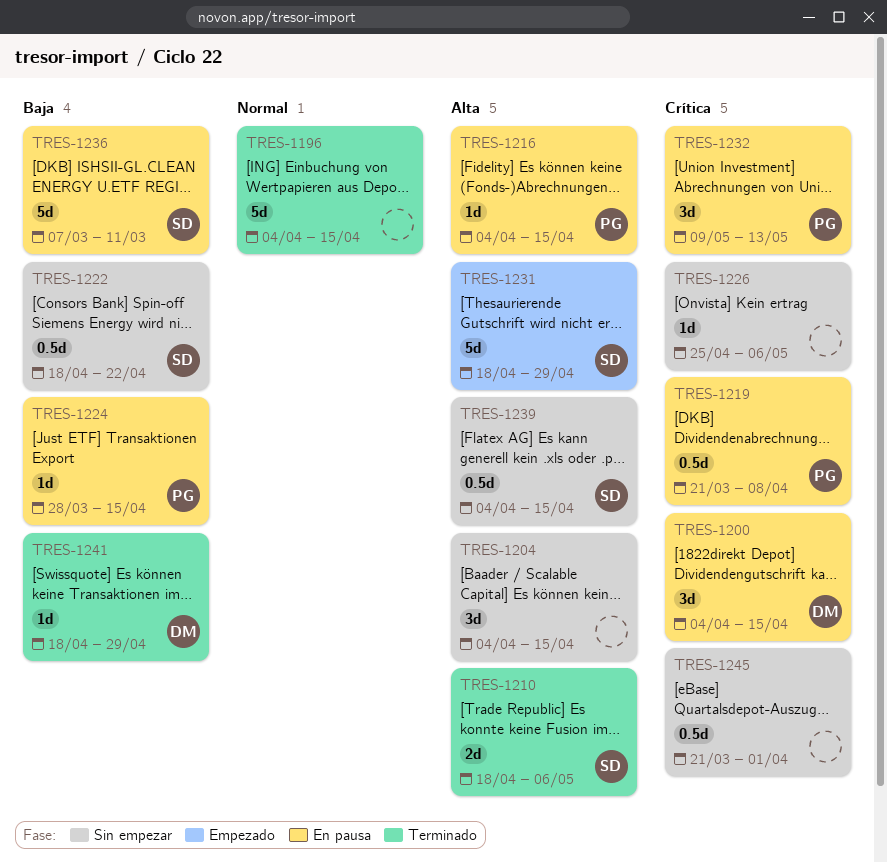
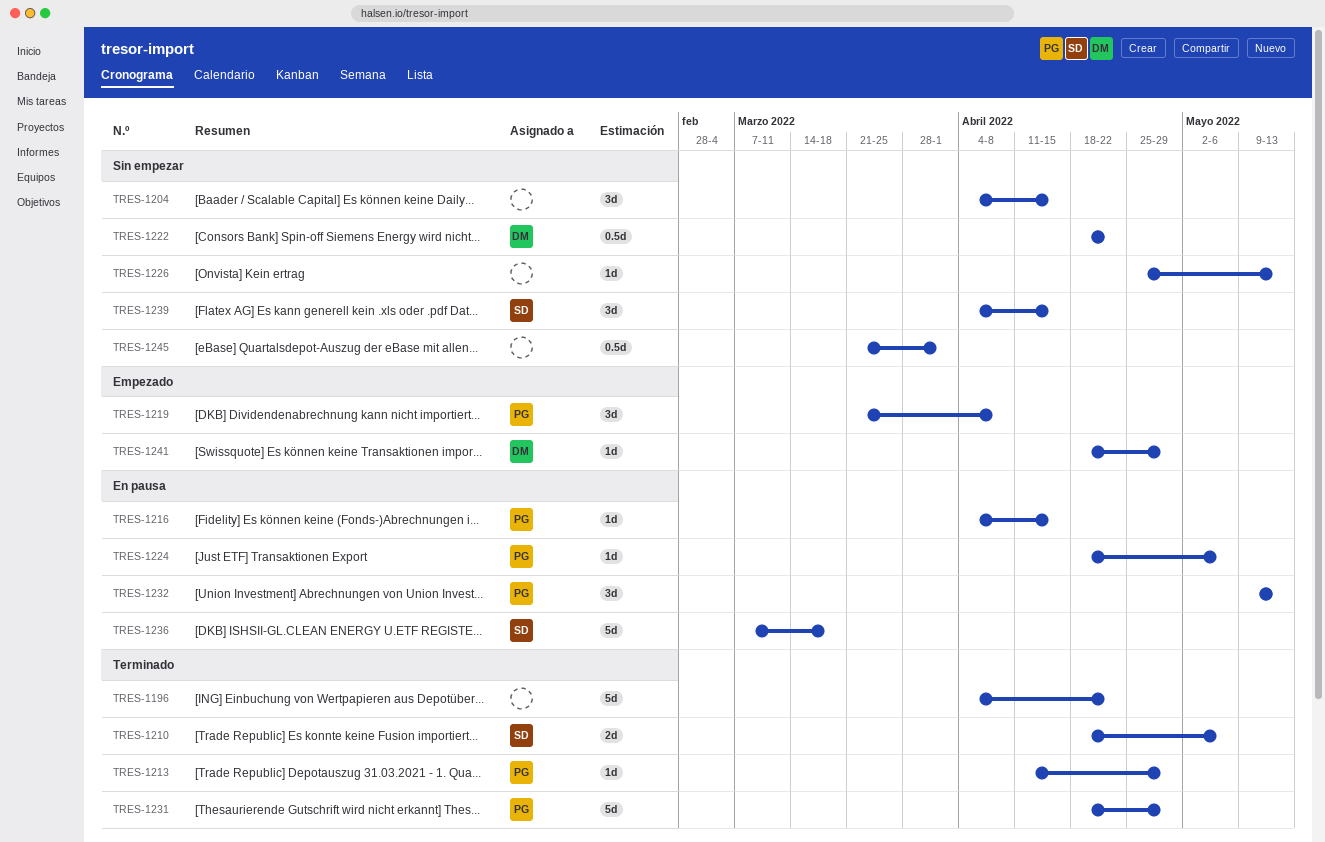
TRES-1196, due: Apr 15 -> Apr 22
TRES-1200: present -> none
TRES-1213: none -> present
TRES-1219, status: En pausa -> Empezado
TRES-1219, estimate: 0.5d -> 3d
TRES-1222, owner: SD -> DM
TRES-1224, start: Mar 28 -> Apr 18
TRES-1224, due: Apr 15 -> May 6
TRES-1226, due: May 6 -> May 13
TRES-1231, status: Empezado -> Terminado
TRES-1231, owner: SD -> PG
TRES-1236, due: Mar 11 -> Mar 18
TRES-1239, estimate: 0.5d -> 3d
TRES-1241, status: Terminado -> Empezado

